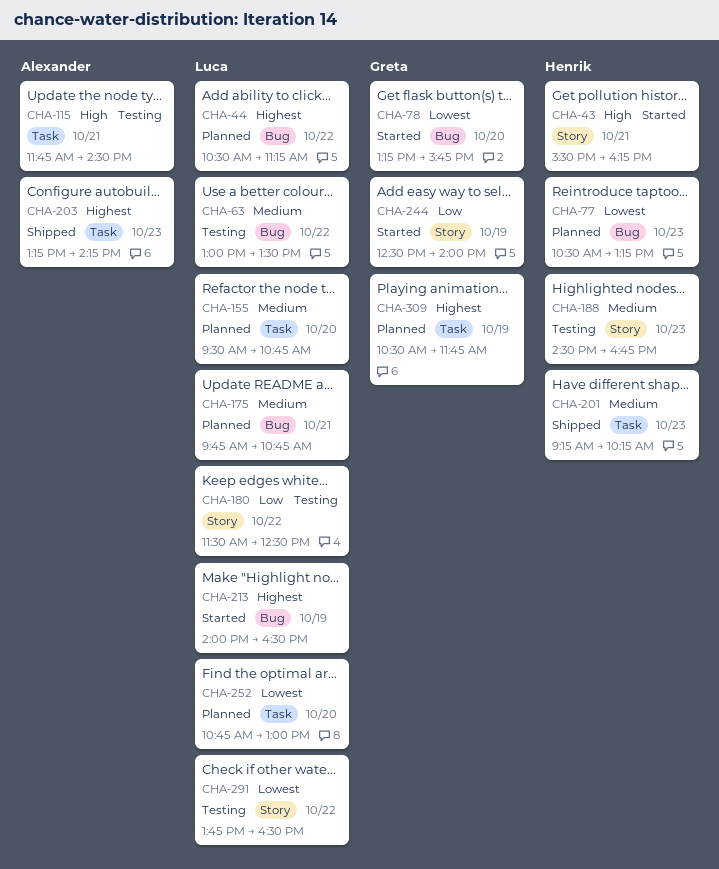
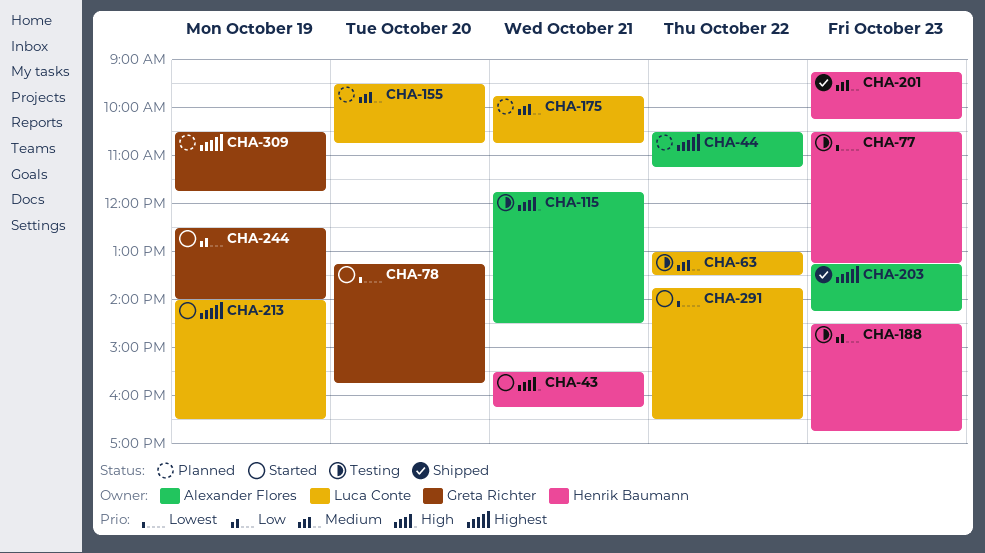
CHA-44, owner: Luca Conte -> Alexander Flores
CHA-77, status: Planned -> Testing
CHA-180: present -> none
CHA-188, priority: Medium -> Low
CHA-252: present -> none
CHA-291, status: Testing -> Started

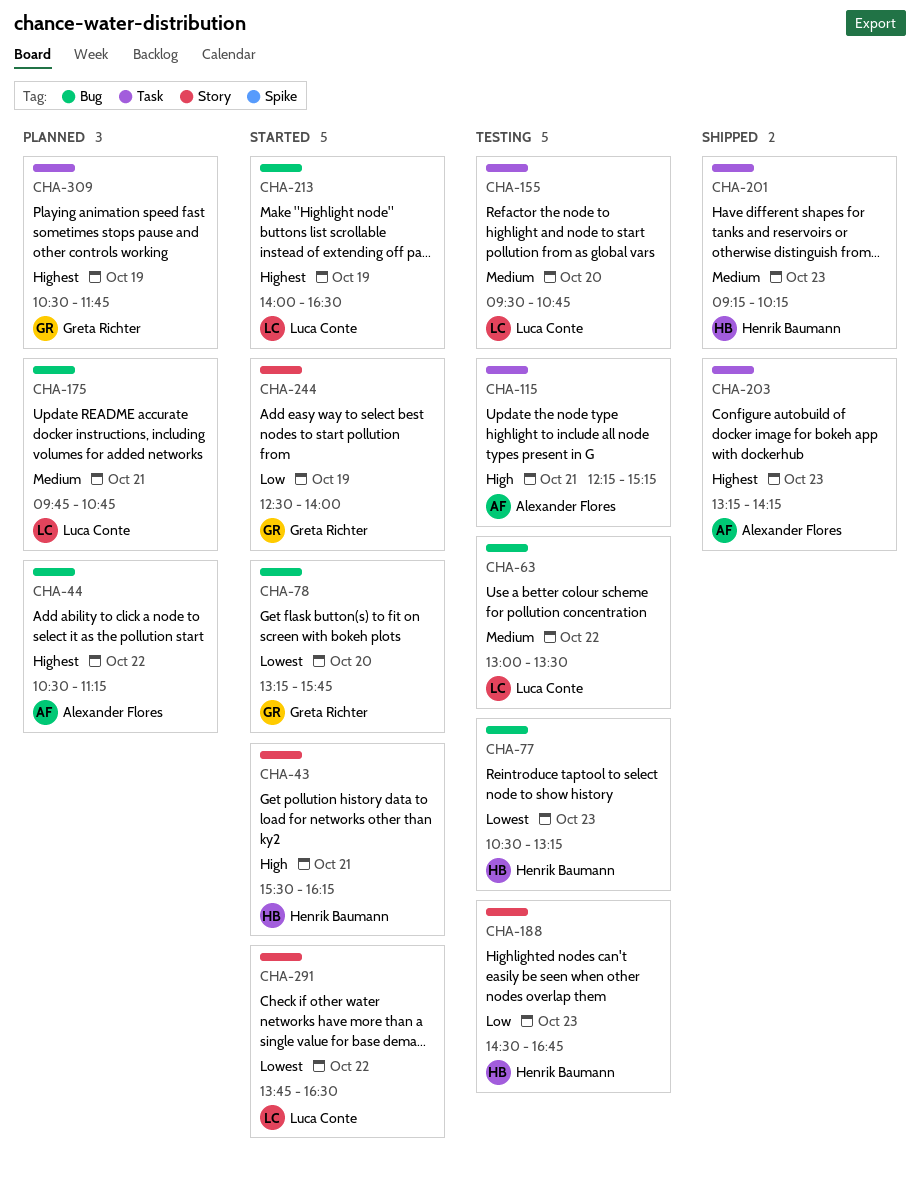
CHA-115, begins: 11:45 -> 12:15
CHA-115, ends: 14:30 -> 15:15
CHA-155, status: Planned -> Testing

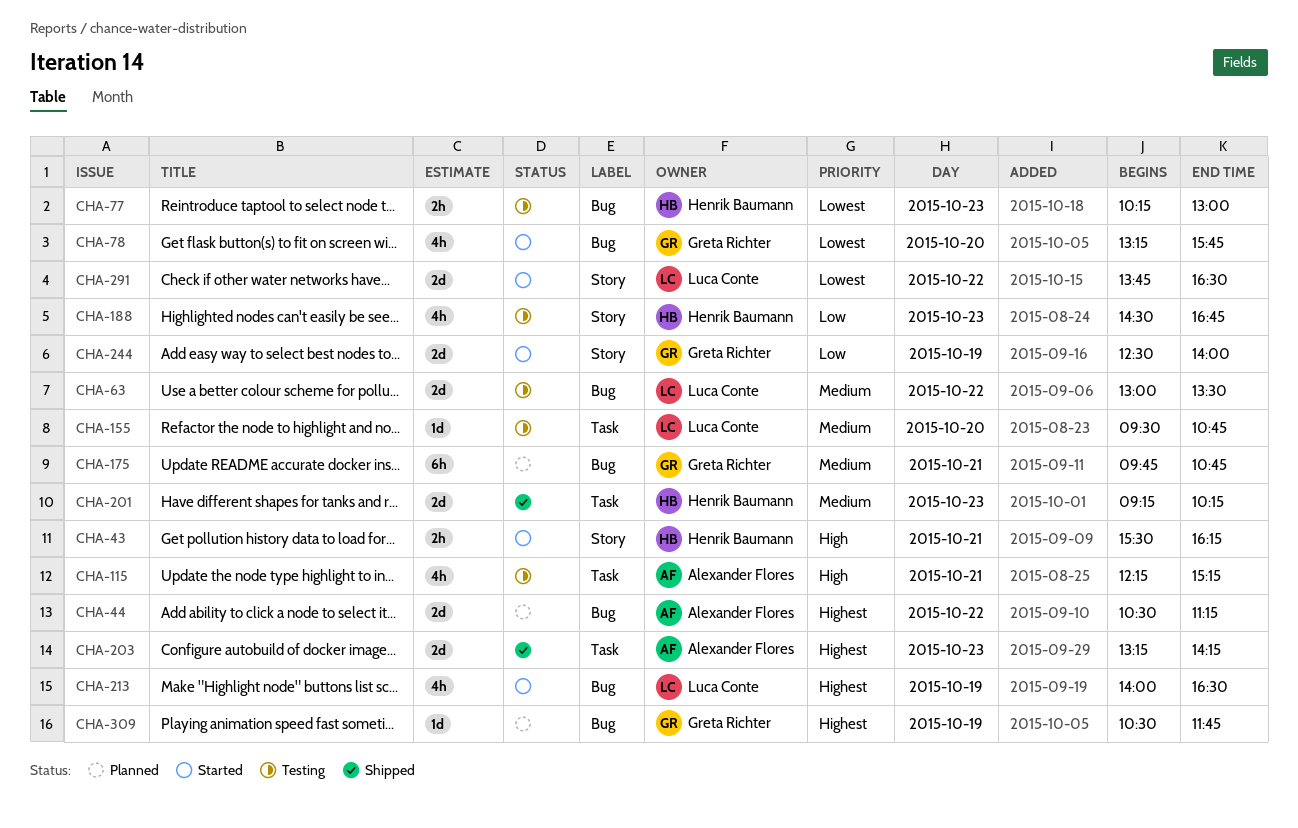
CHA-77, begins: 10:30 -> 10:15
CHA-77, ends: 13:15 -> 13:00
CHA-175, owner: Luca Conte -> Greta Richter
CHA-309, label: Task -> Bug

